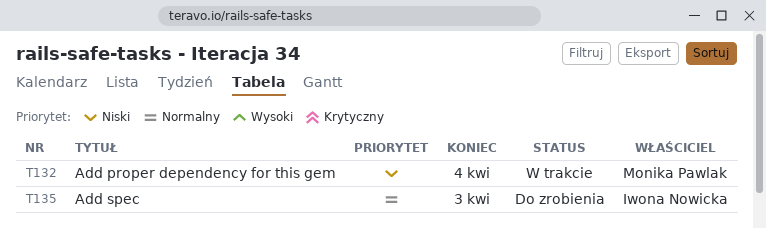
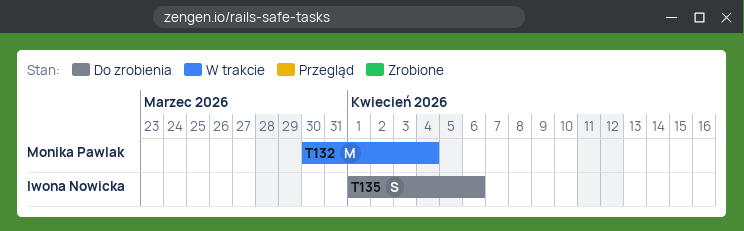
T135, due: Apr 3 -> Apr 6

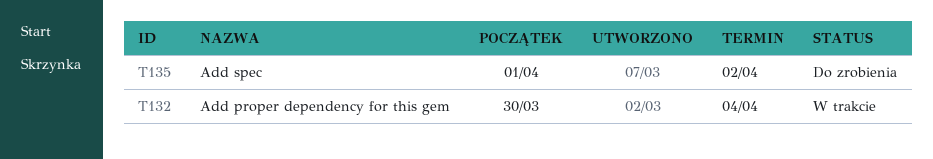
T135, due: Apr 6 -> Apr 2

